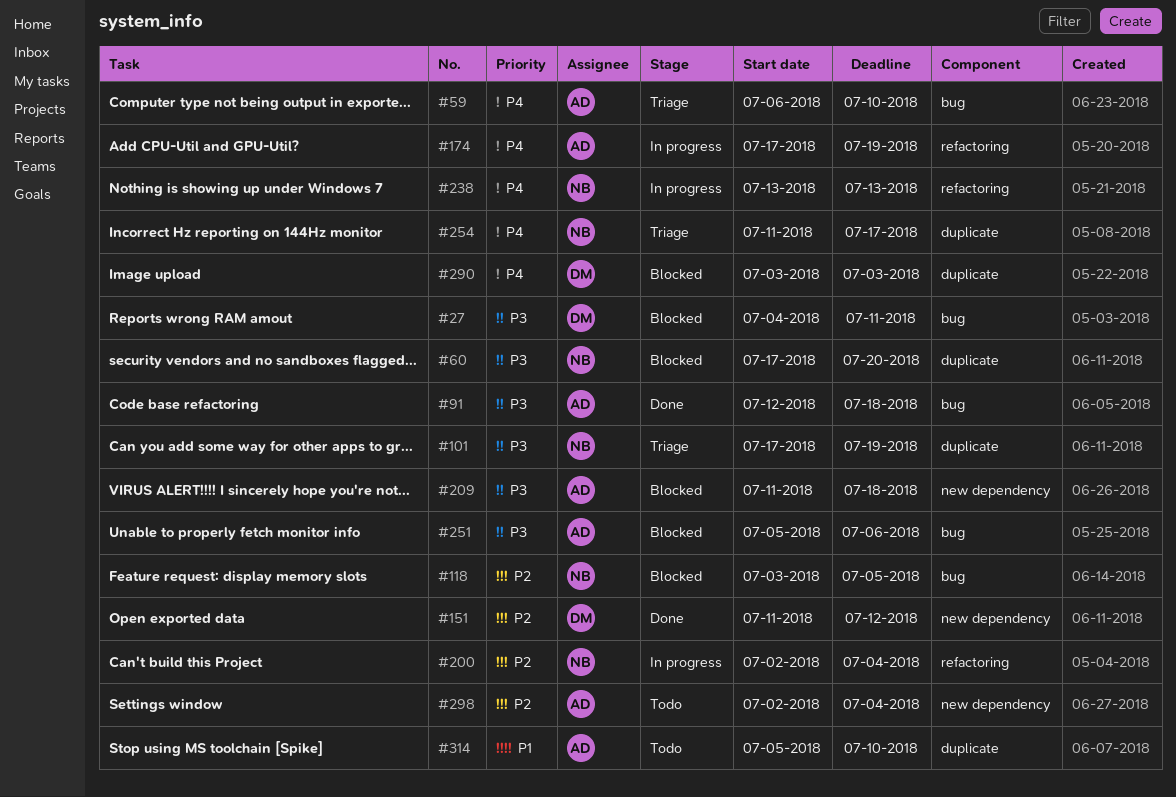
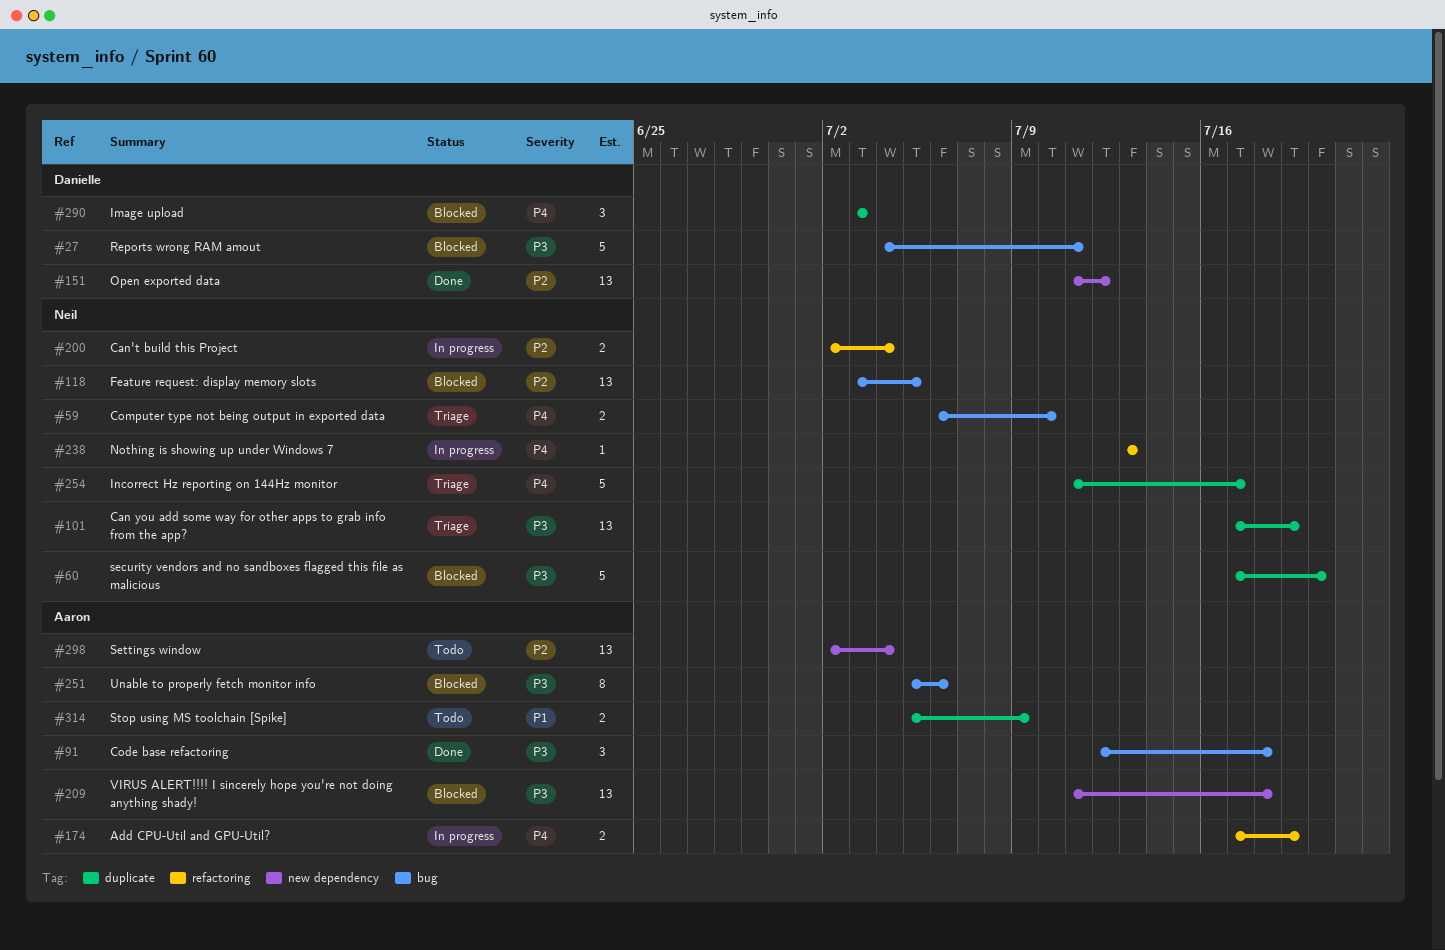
#59, owner: Aaron -> Neil
#314, due: Jul 10 -> Jul 9

